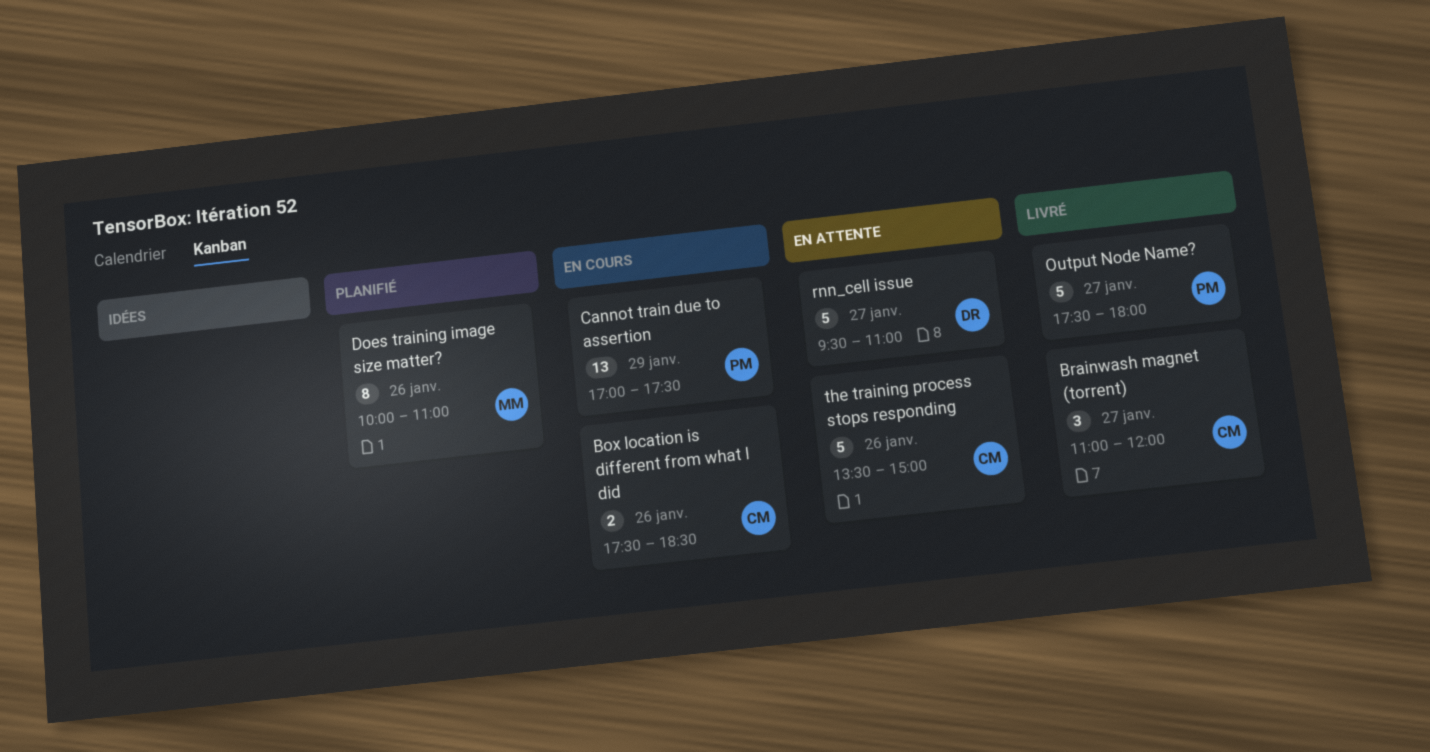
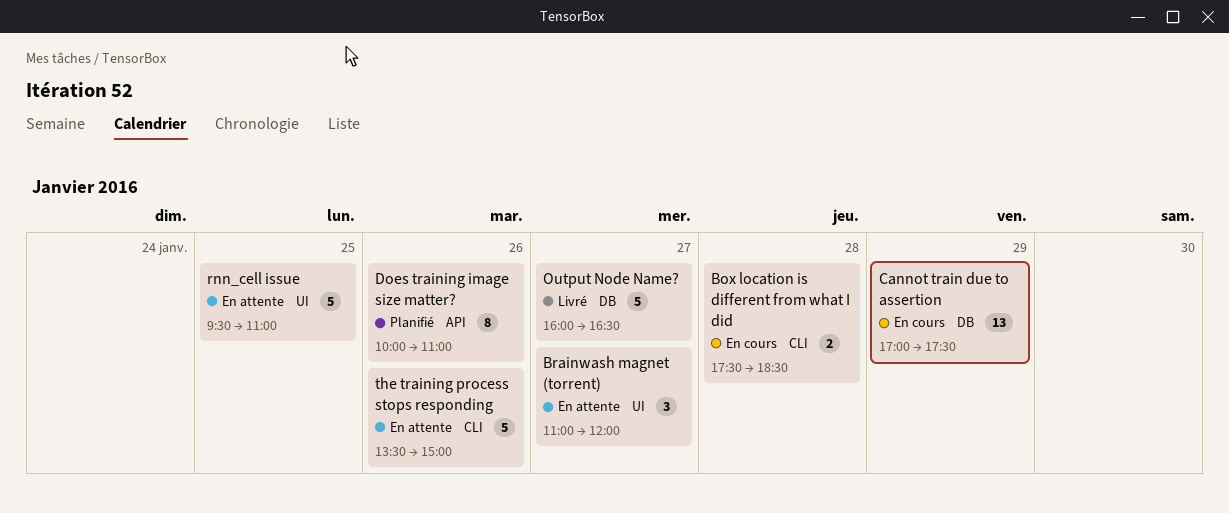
Box location is different from what I did, day: Jan 26 -> Jan 28
Brainwash magnet (torrent), status: Livré -> En attente
Output Node Name?, begins: 17:30 -> 16:00
Output Node Name?, ends: 18:00 -> 16:30
rnn_cell issue, day: Jan 27 -> Jan 25

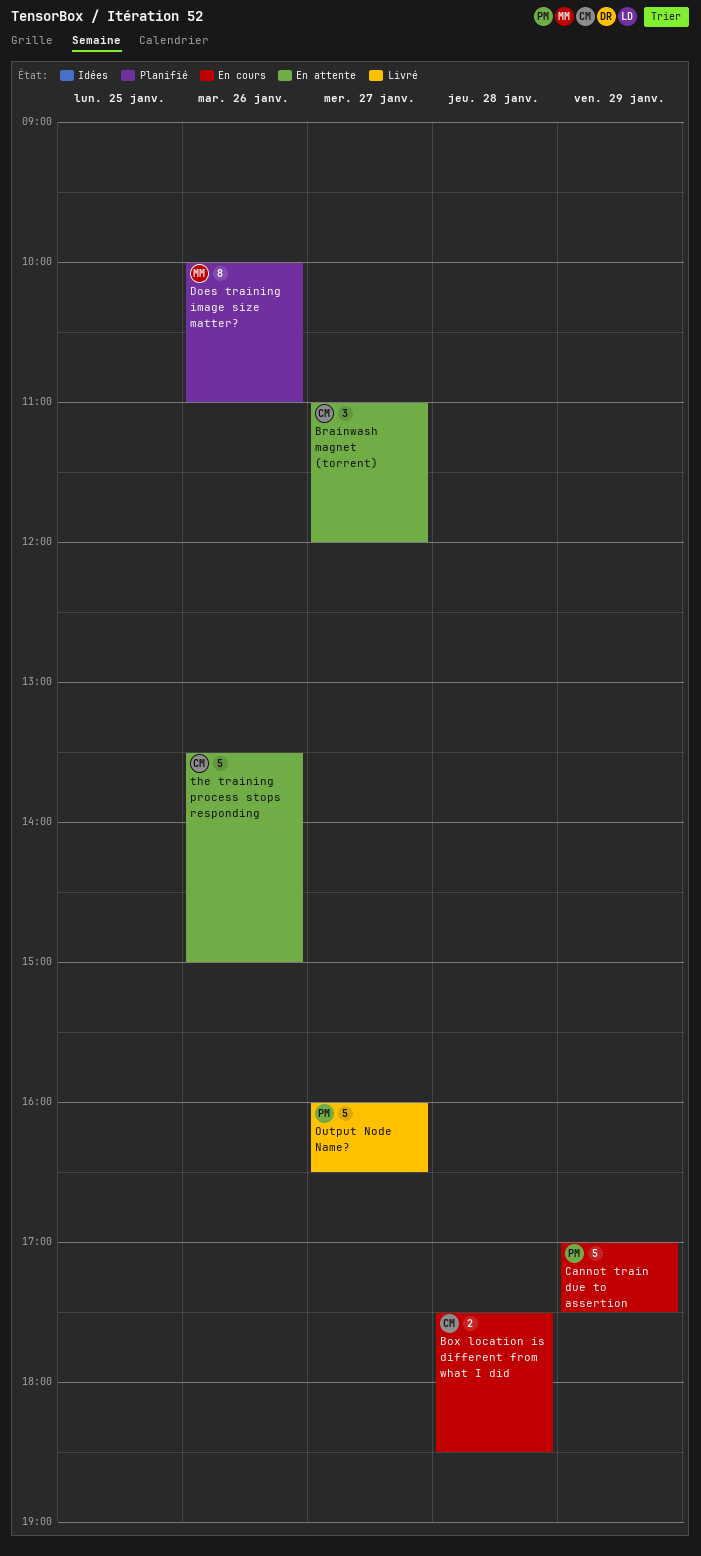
Cannot train due to assertion, estimate: 13 -> 5
rnn_cell issue: present -> none

